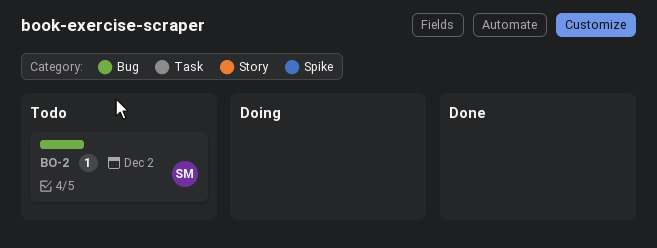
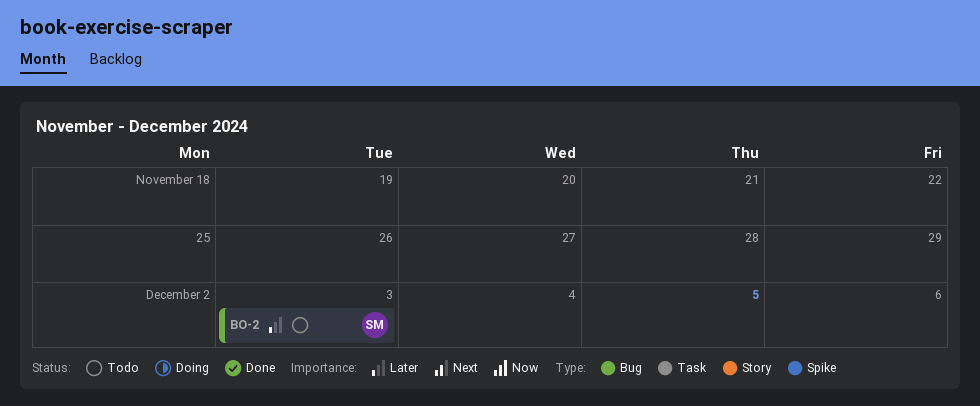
BO-2, due: Dec 2 -> Dec 3

